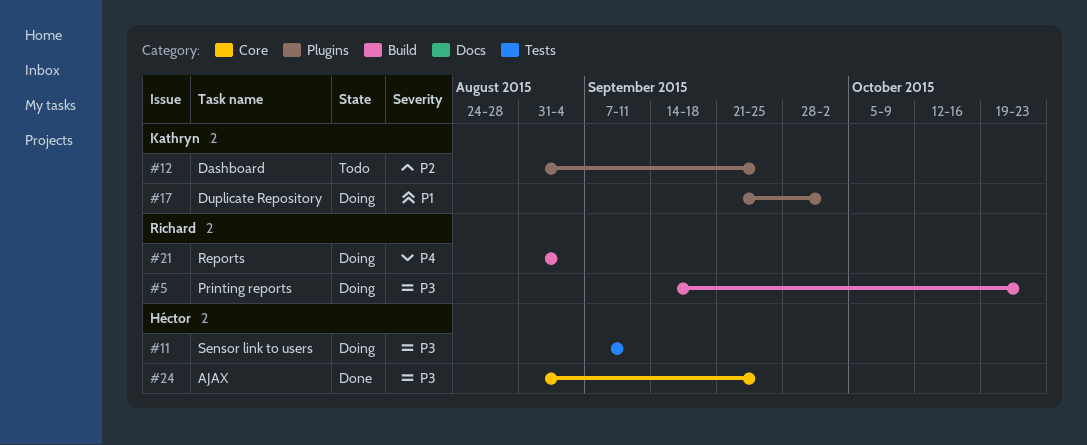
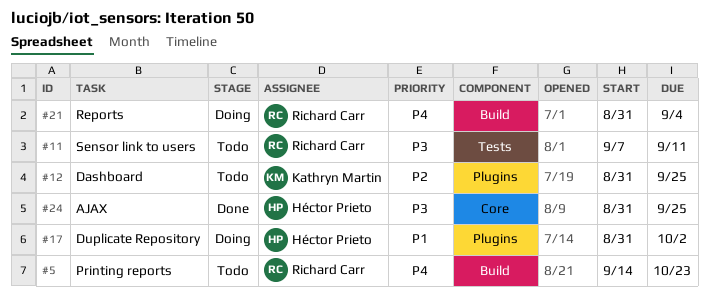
#5, status: Doing -> Todo
#5, priority: P3 -> P4
#11, status: Doing -> Todo
#11, owner: Héctor Prieto -> Richard Carr
#17, owner: Kathryn Martin -> Héctor Prieto
#17, start: Sep 21 -> Aug 31

